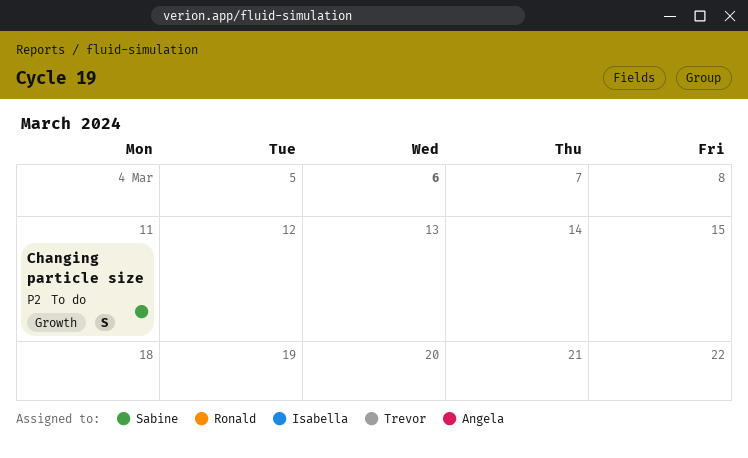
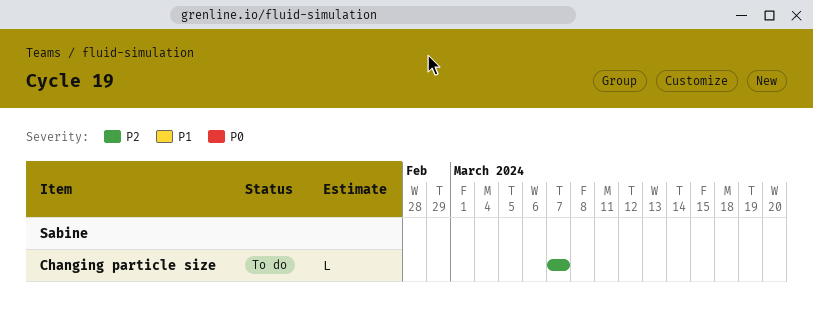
Changing particle size, estimate: S -> L
Changing particle size, due: Mar 11 -> Mar 7

